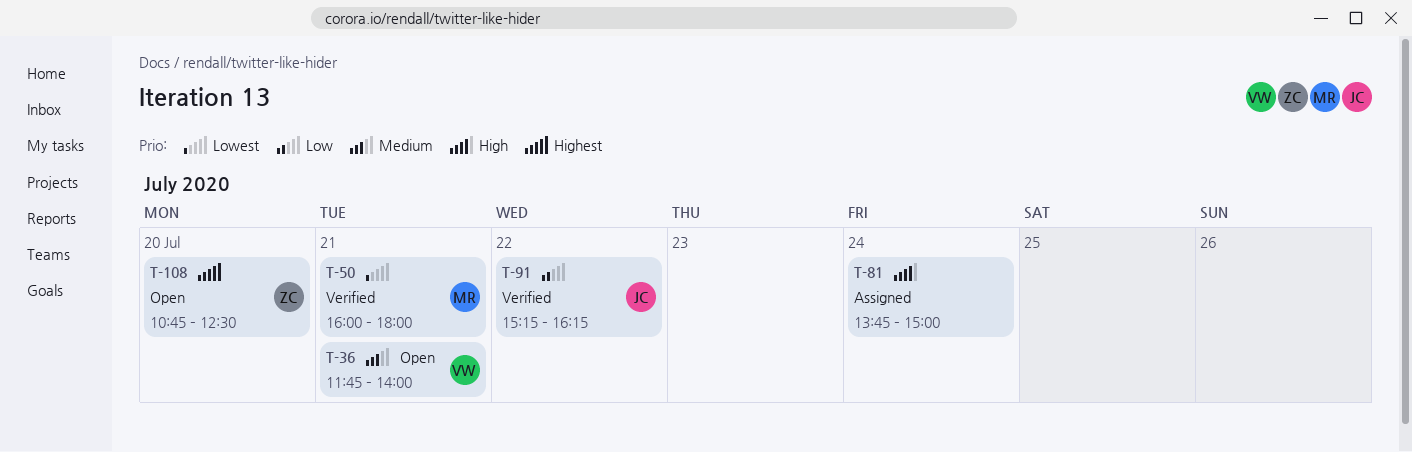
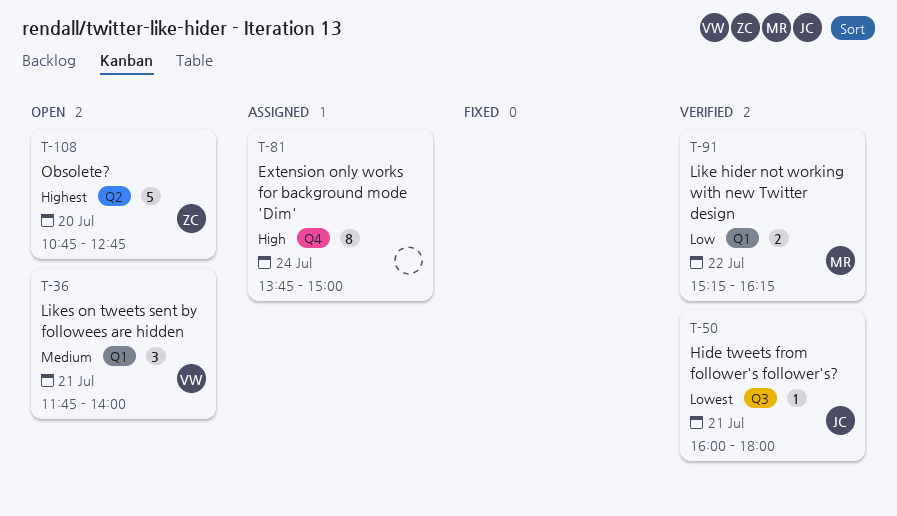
T-50, owner: MR -> JC
T-91, owner: JC -> MR
T-108, ends: 12:30 -> 12:45

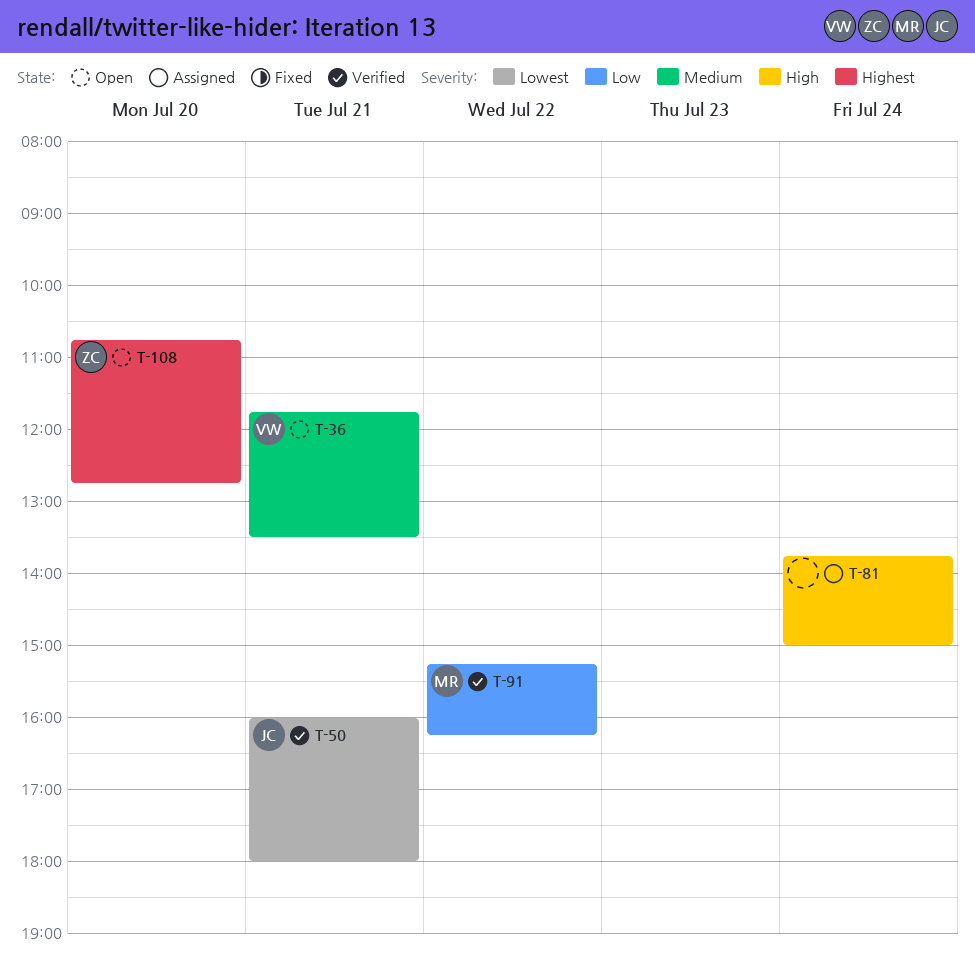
T-36, ends: 14:00 -> 13:30

